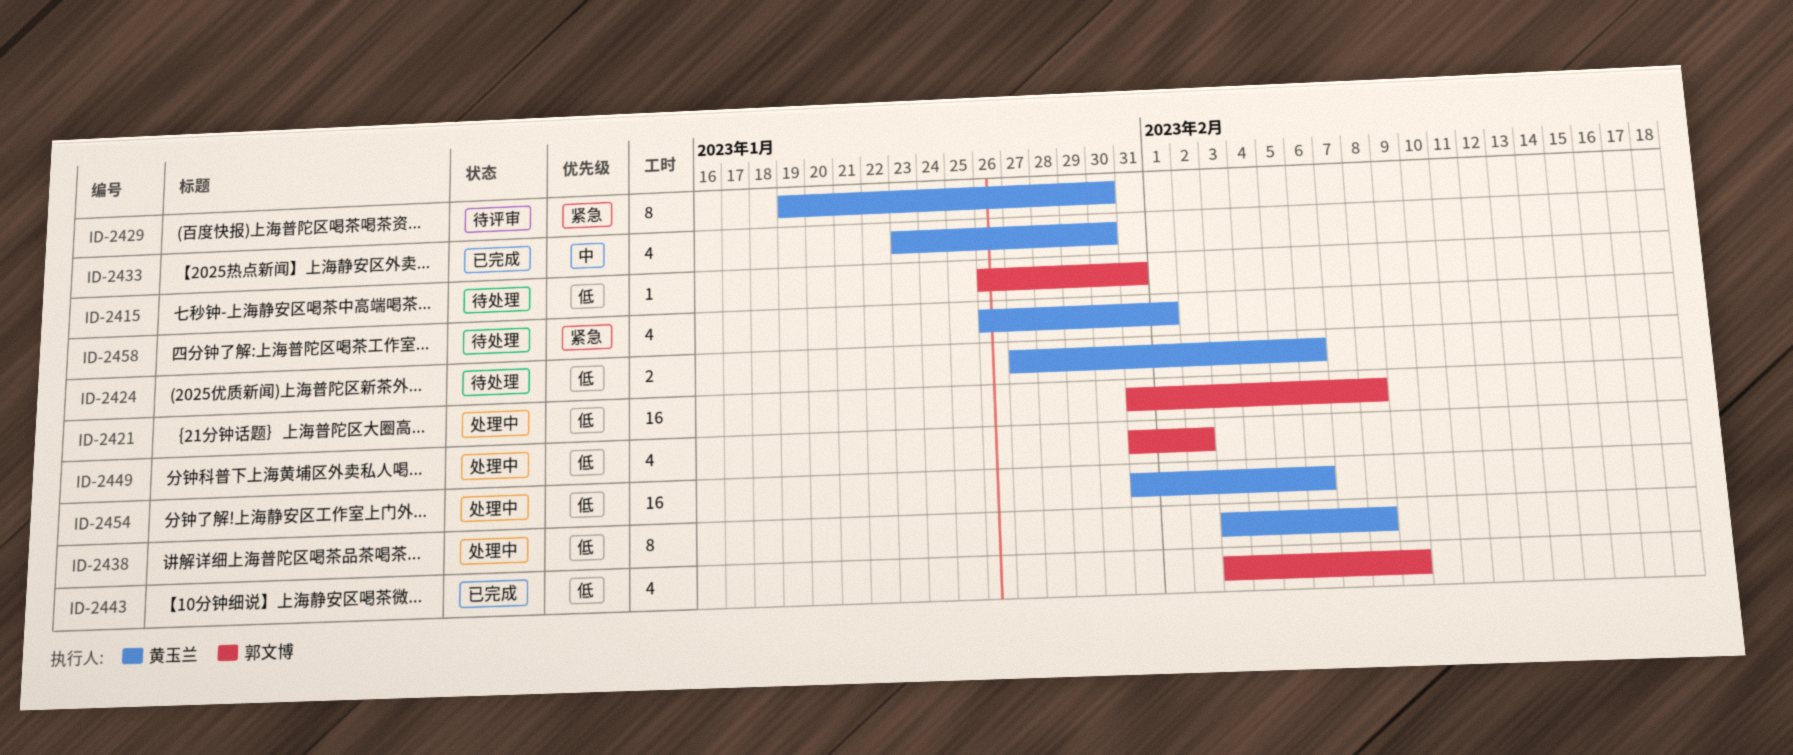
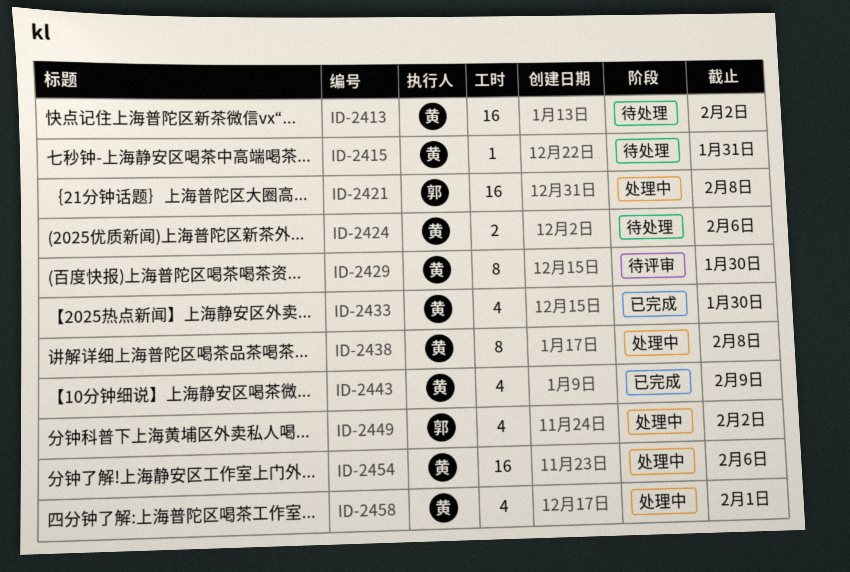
ID-2413: none -> present
ID-2415, owner: 郭文博 -> 黄玉兰
ID-2443, owner: 郭文博 -> 黄玉兰
ID-2458, status: 待处理 -> 处理中

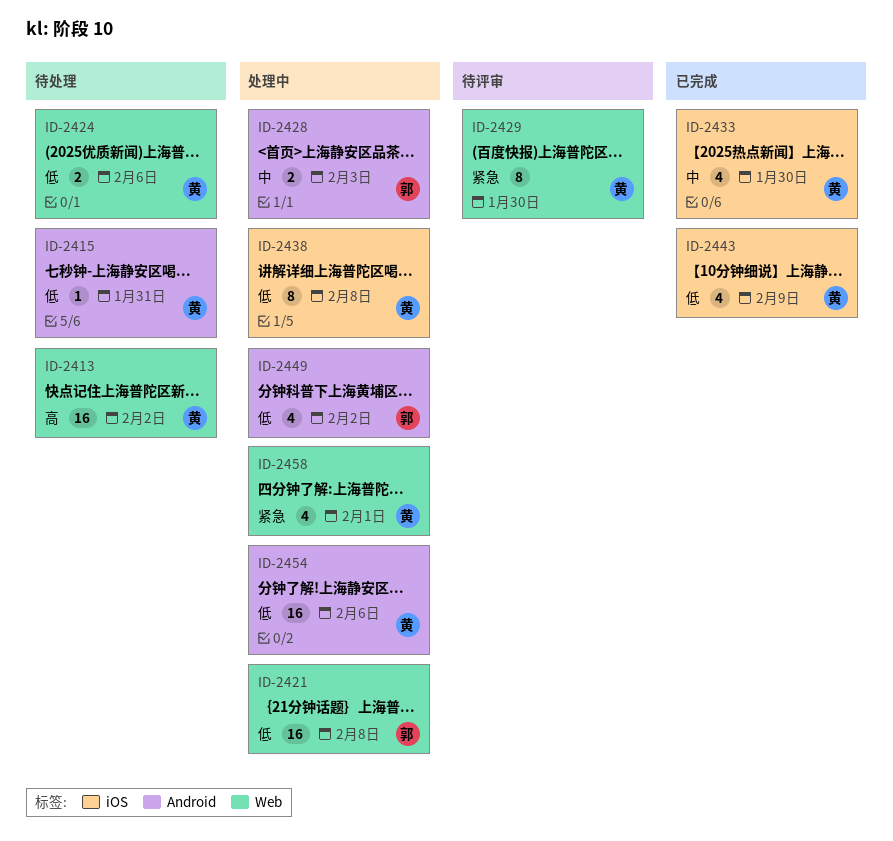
ID-2428: none -> present

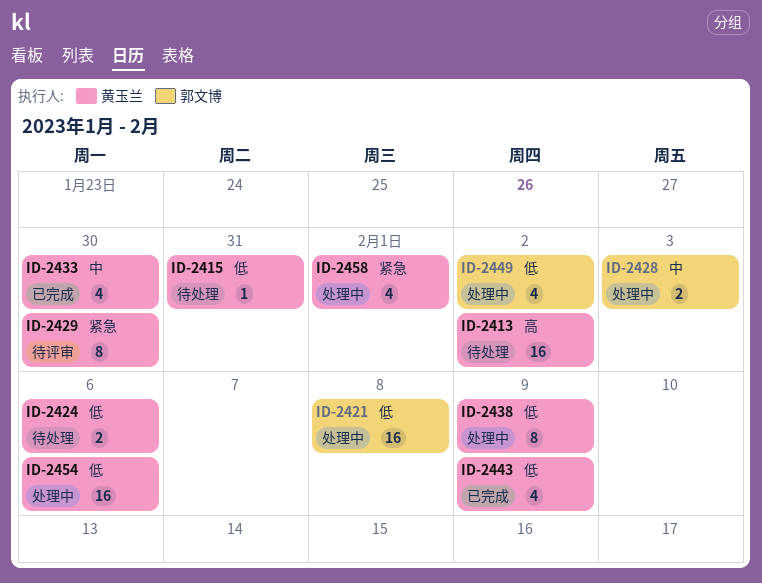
ID-2438, due: Feb 8 -> Feb 9

